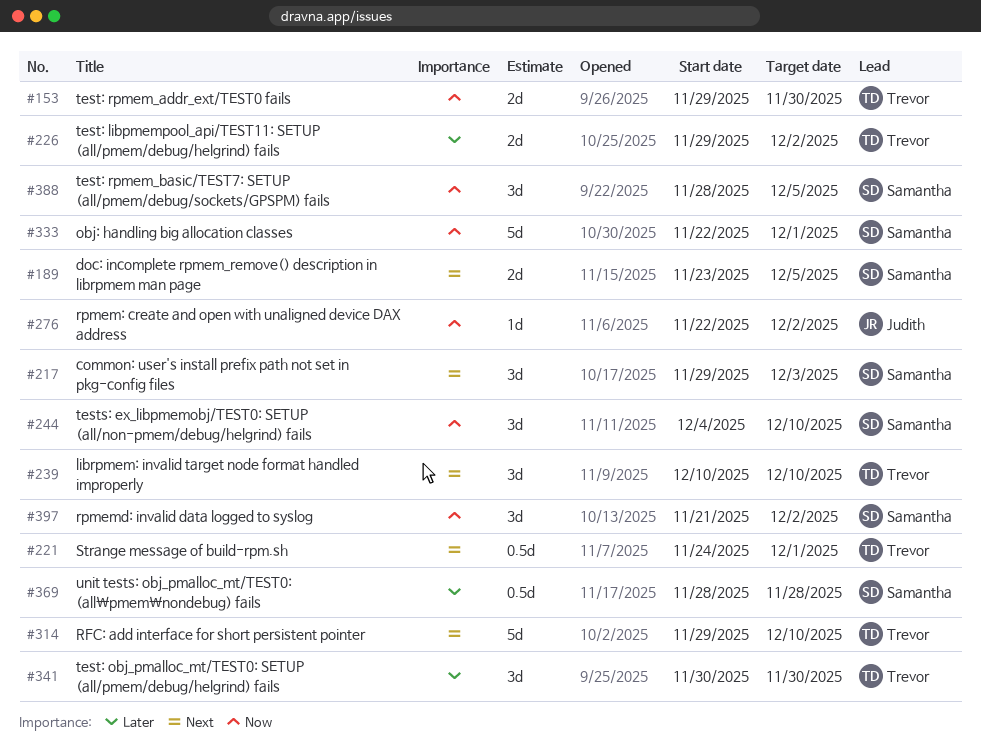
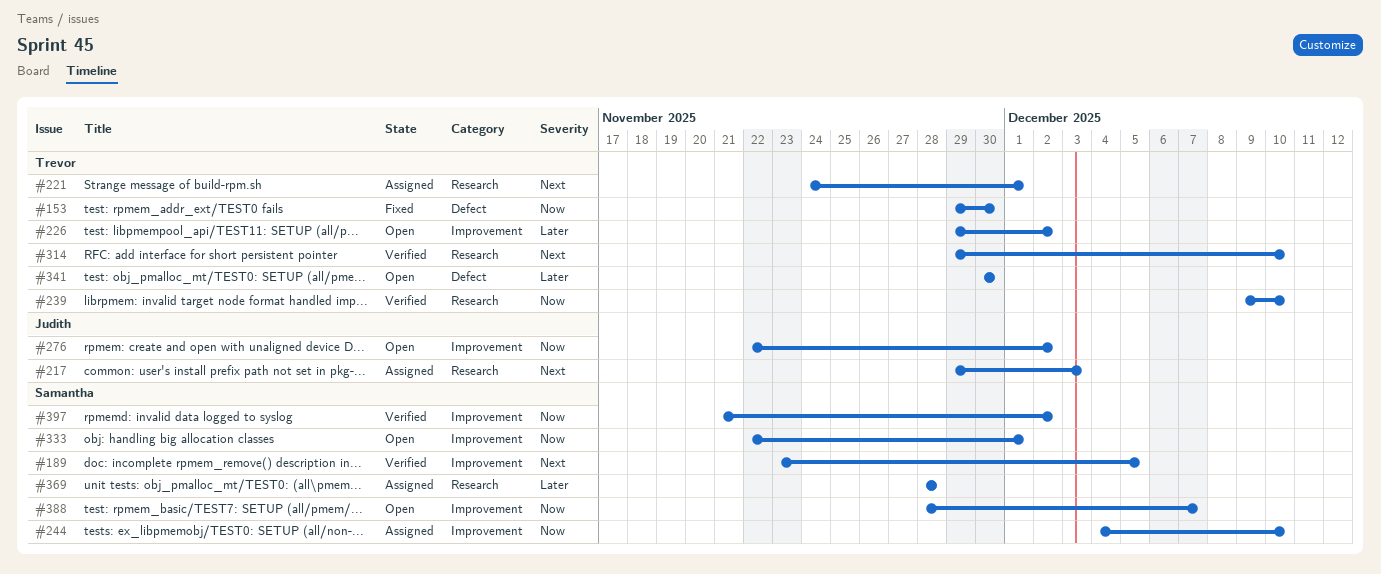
#217, owner: Samantha -> Judith
#239, priority: Next -> Now
#239, start: Dec 10 -> Dec 9
#388, due: Dec 5 -> Dec 7

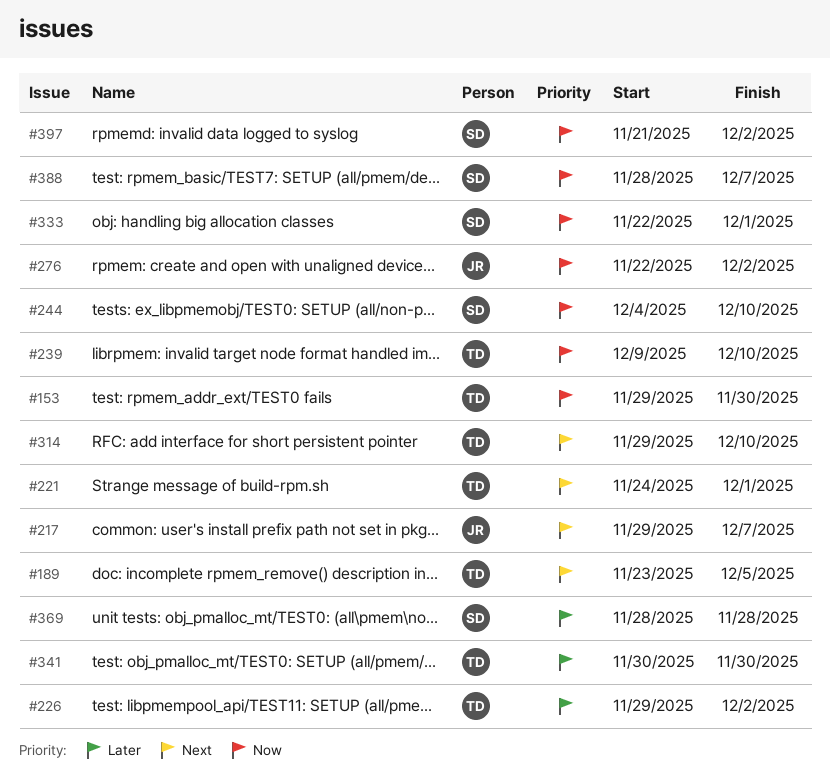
#189, owner: Samantha -> Trevor
#217, due: Dec 3 -> Dec 7

